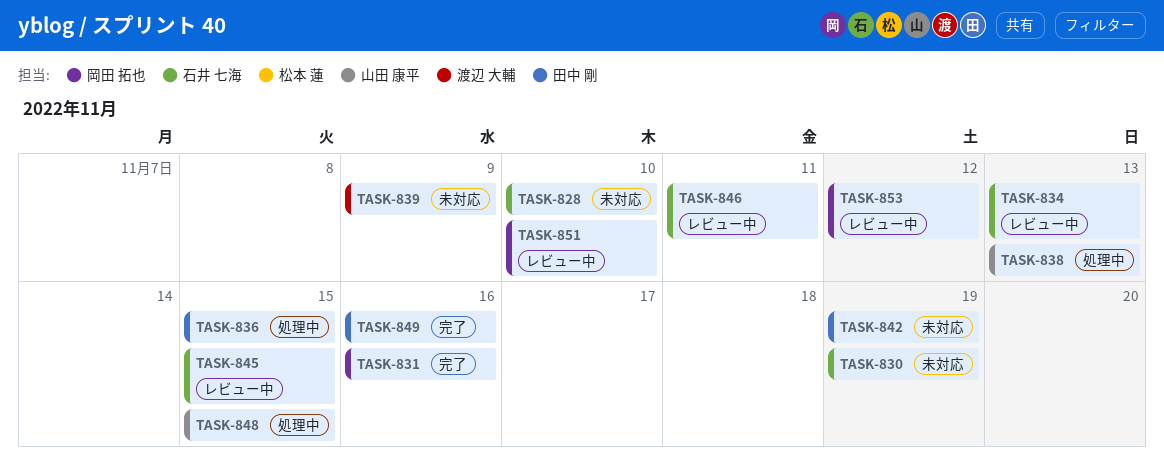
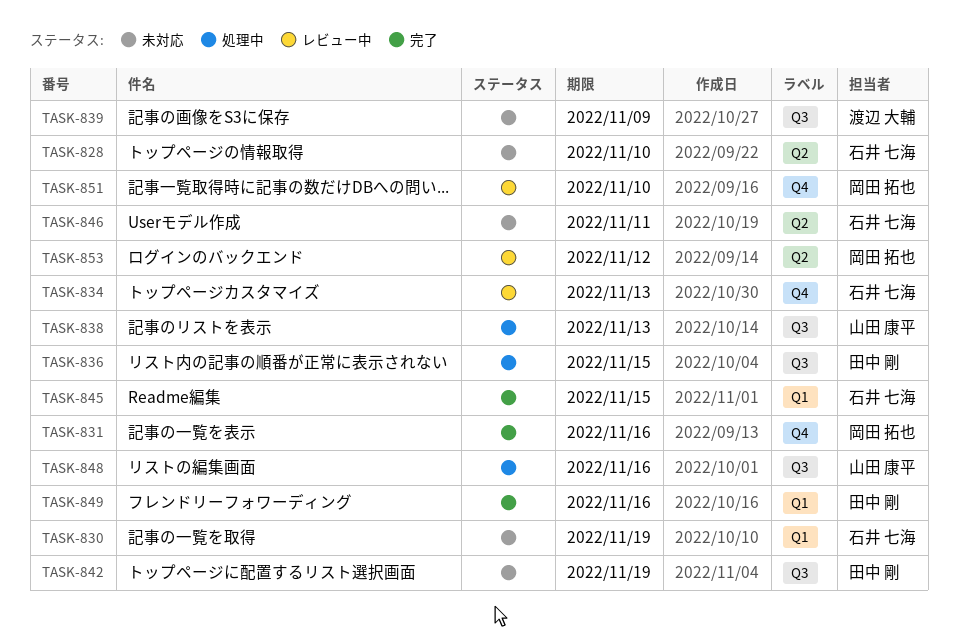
TASK-845, status: レビュー中 -> 完了
TASK-846, status: レビュー中 -> 未対応
TASK-848, due: Nov 15 -> Nov 16

